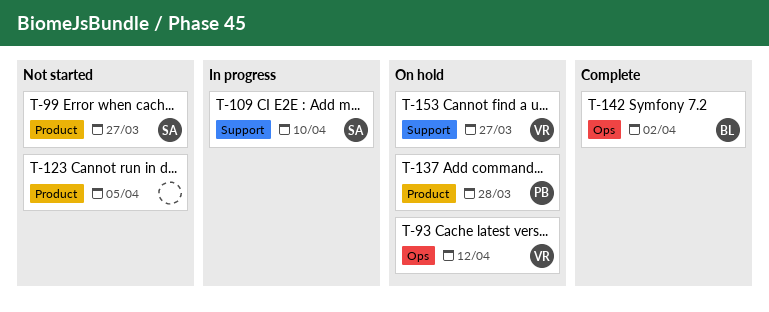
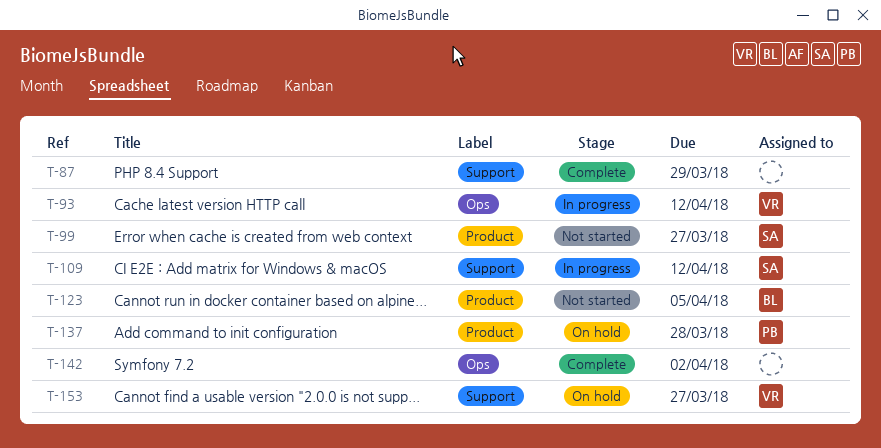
T-87: none -> present
T-93, status: On hold -> In progress
T-109, due: Apr 10 -> Apr 12
T-123, owner: none -> BL
T-142, owner: BL -> none

